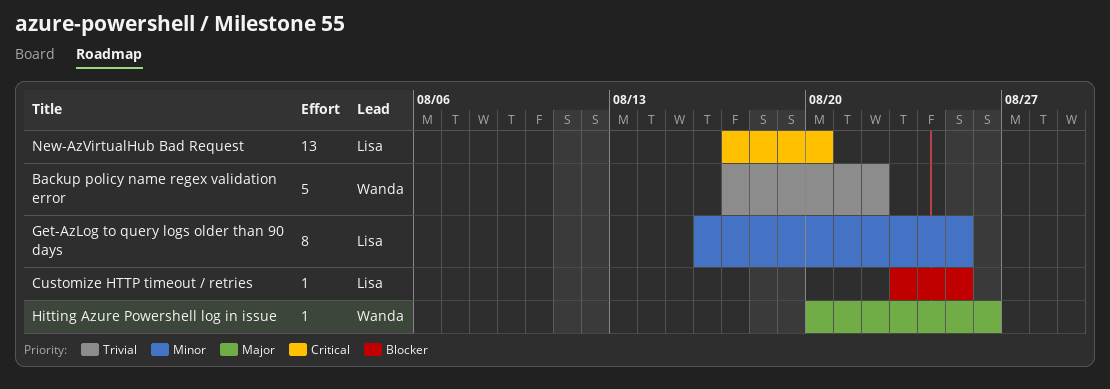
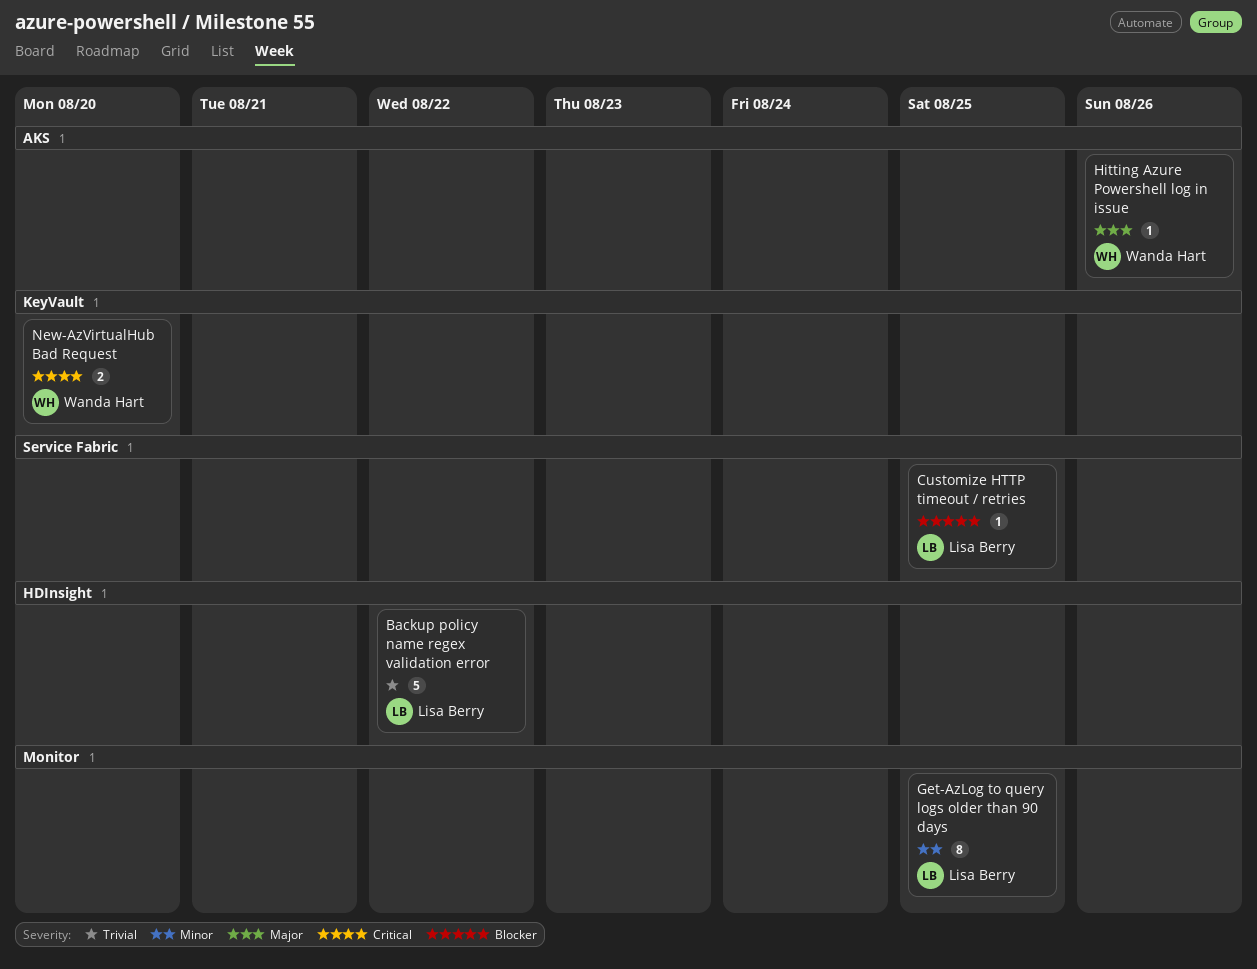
Backup policy name regex validation error, owner: Wanda Hart -> Lisa Berry
New-AzVirtualHub Bad Request, owner: Lisa Berry -> Wanda Hart
New-AzVirtualHub Bad Request, estimate: 13 -> 2

